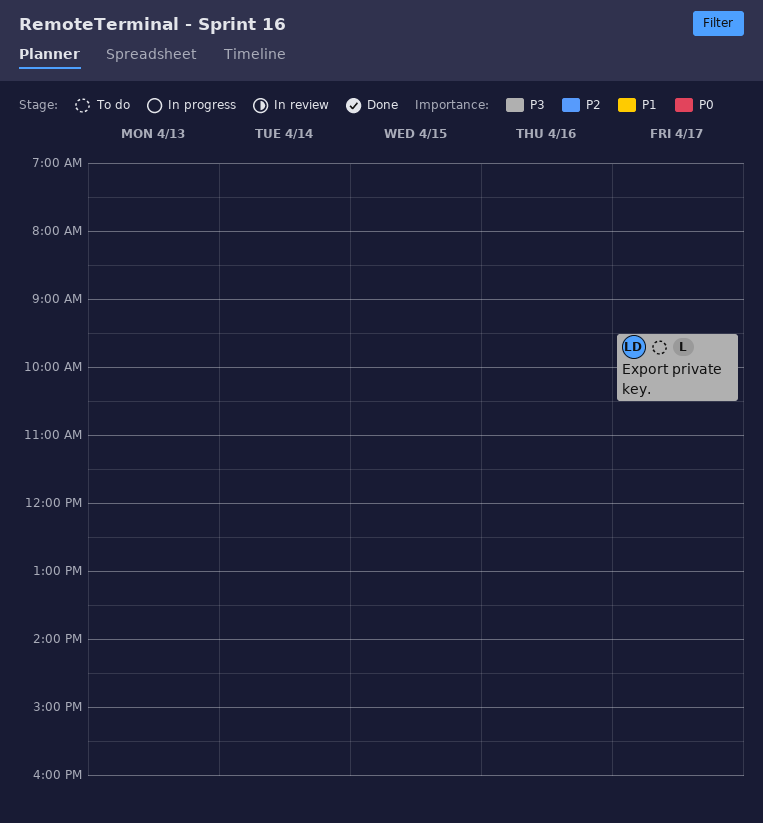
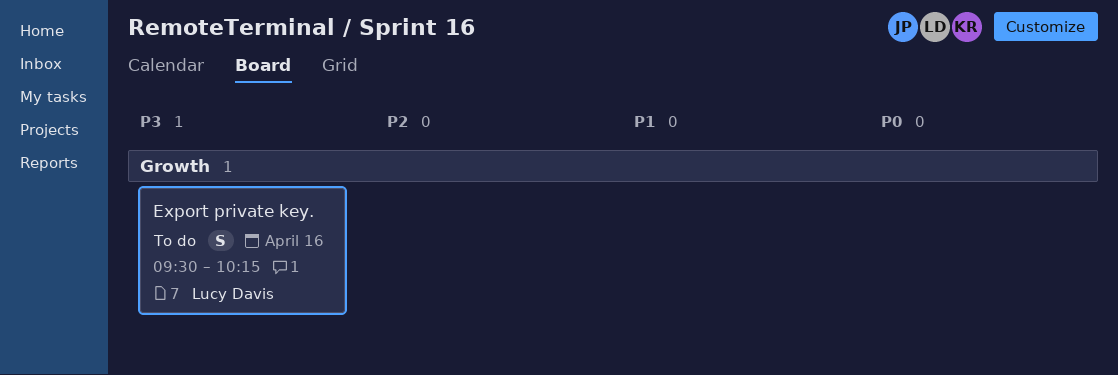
Export private key., estimate: L -> S
Export private key., day: Apr 17 -> Apr 16
Export private key., ends: 10:30 -> 10:15

